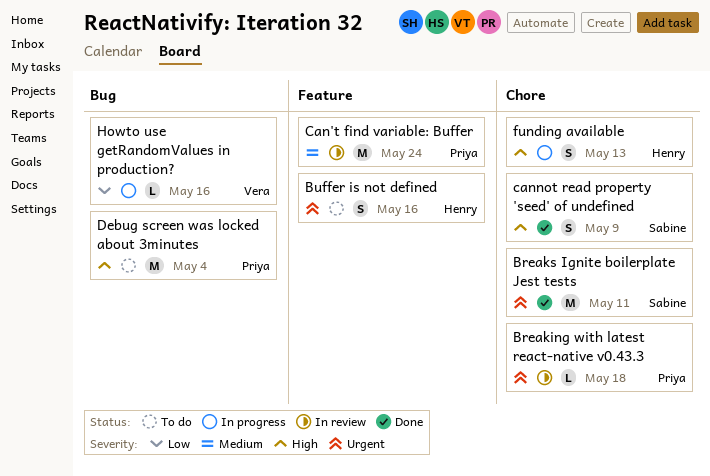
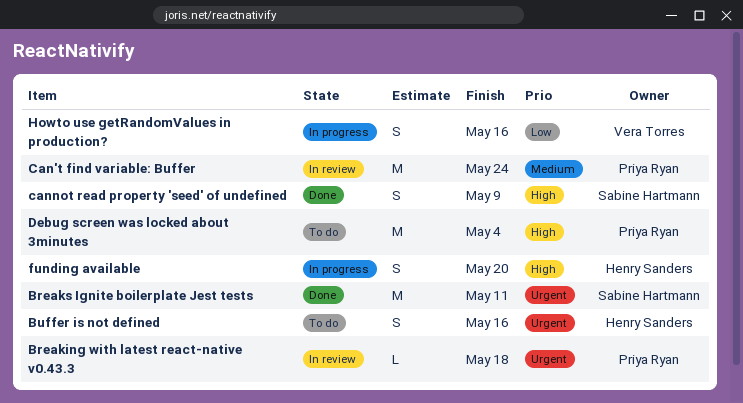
funding available, due: May 13 -> May 20
Howto use getRandomValues in production?, estimate: L -> S

